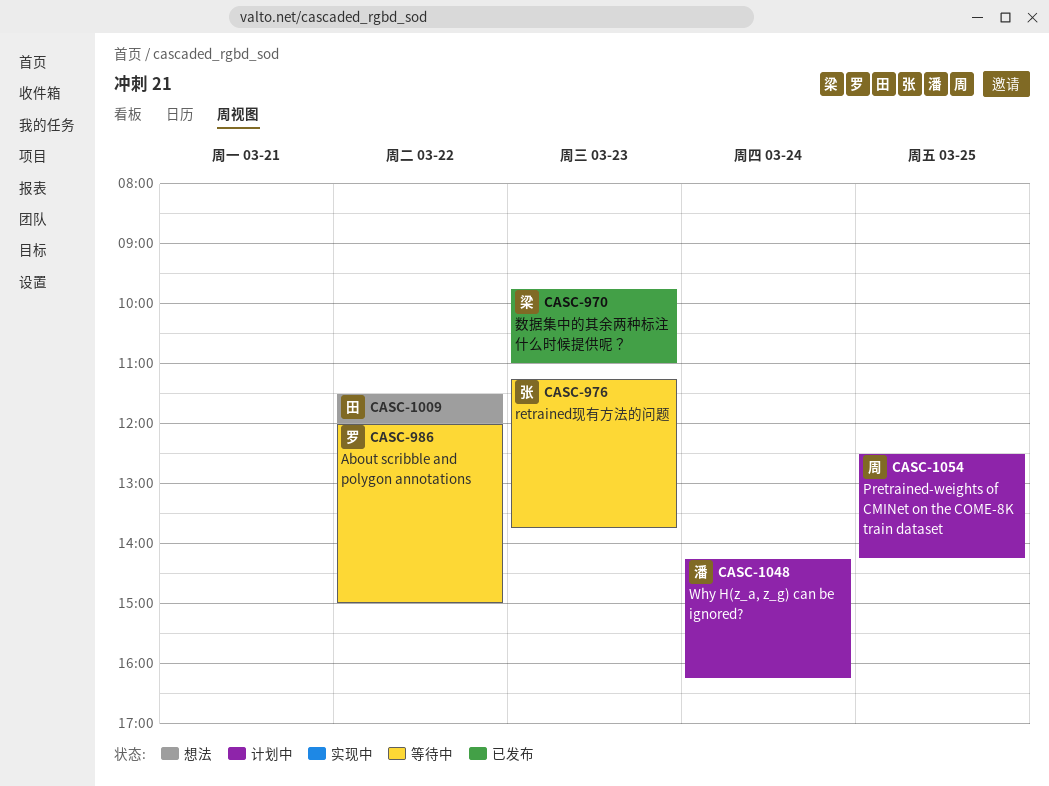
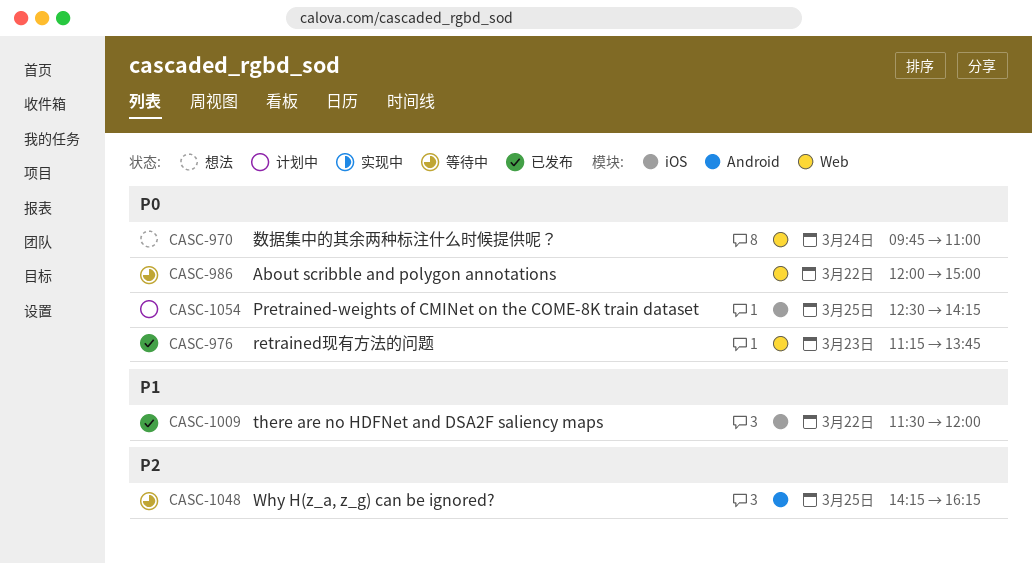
CASC-970, status: 已发布 -> 想法
CASC-970, day: Mar 23 -> Mar 24
CASC-976, status: 等待中 -> 已发布
CASC-1009, status: 想法 -> 已发布
CASC-1048, status: 计划中 -> 等待中
CASC-1048, day: Mar 24 -> Mar 25

